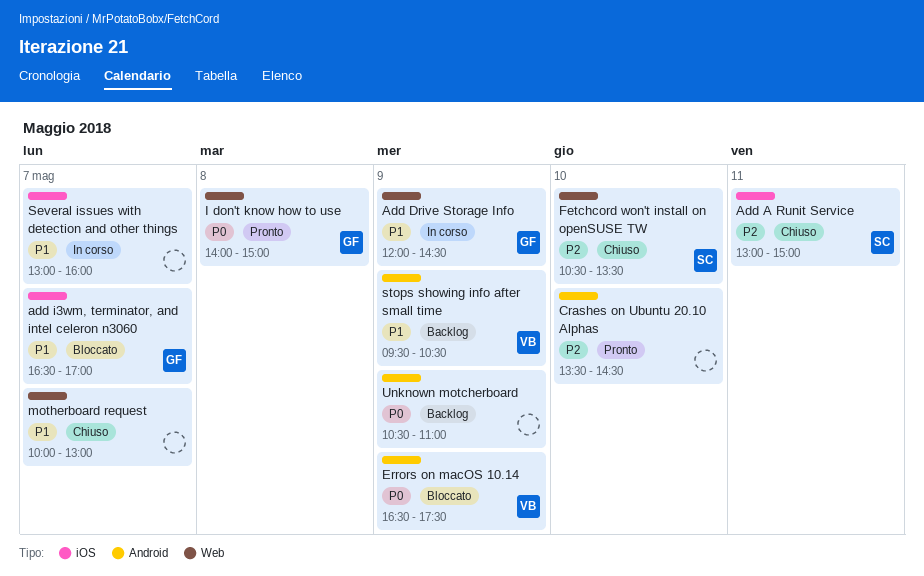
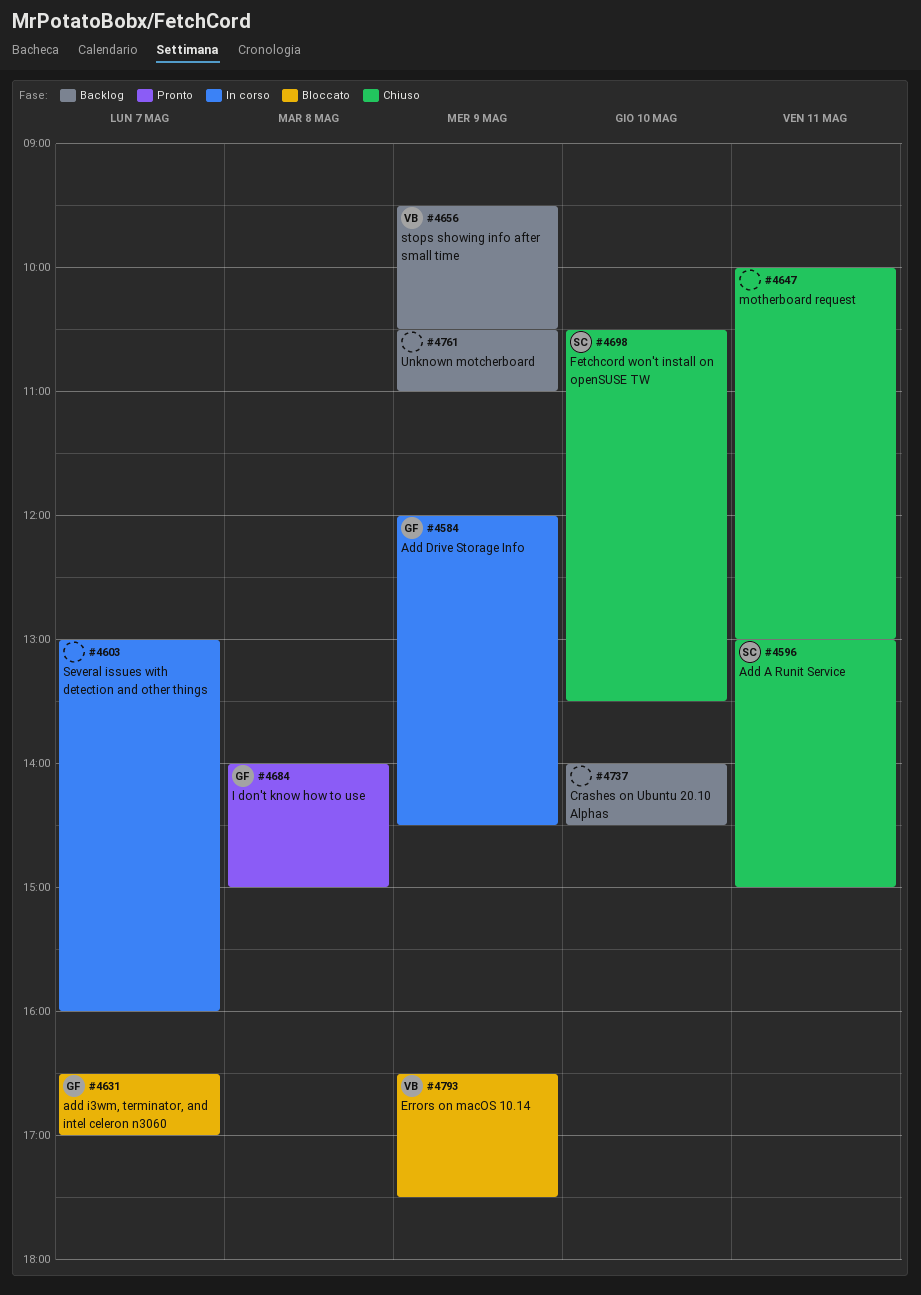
Crashes on Ubuntu 20.10 Alphas, status: Pronto -> Backlog
Crashes on Ubuntu 20.10 Alphas, begins: 13:30 -> 14:00
motherboard request, day: May 7 -> May 11

